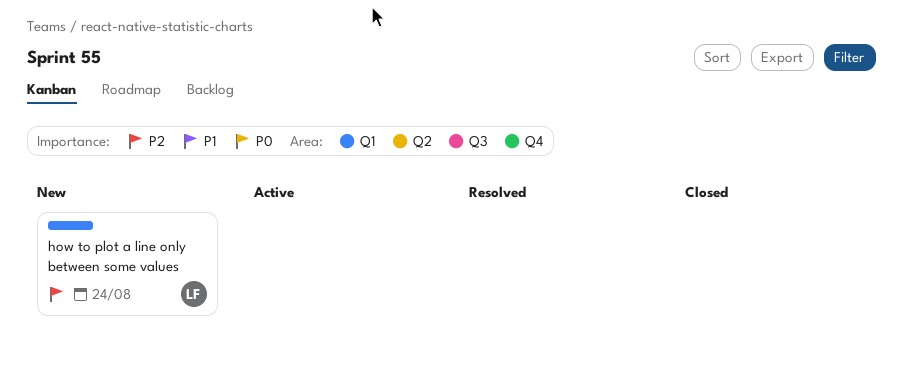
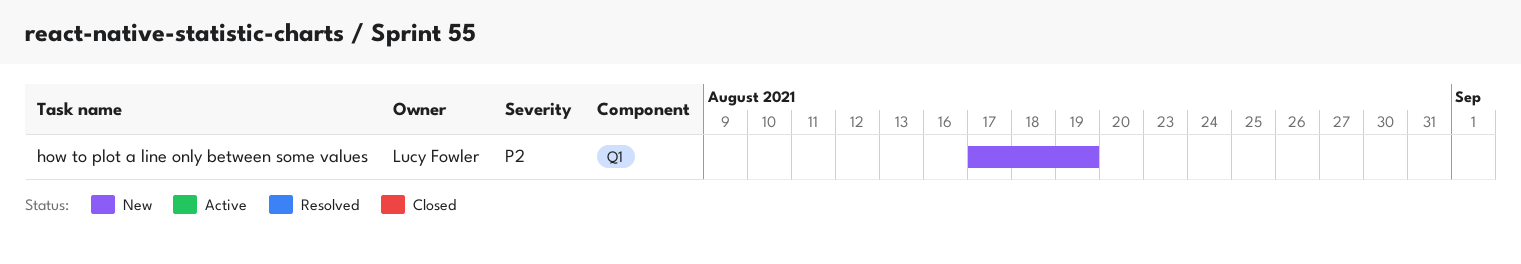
how to plot a line only between some values, due: Aug 24 -> Aug 19

